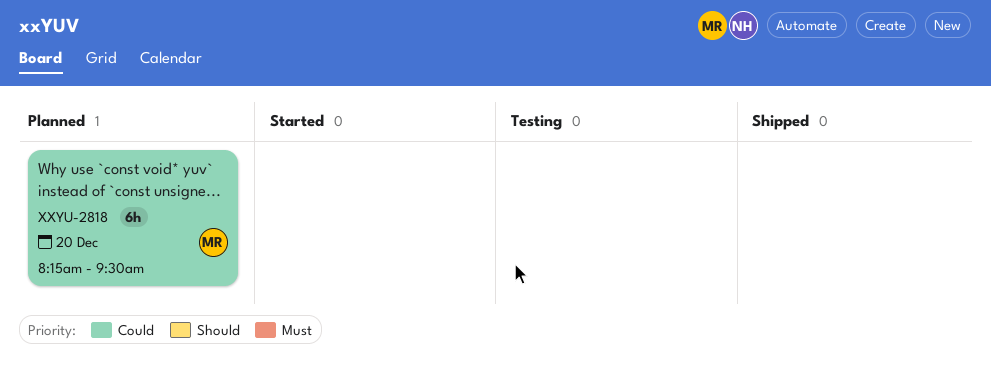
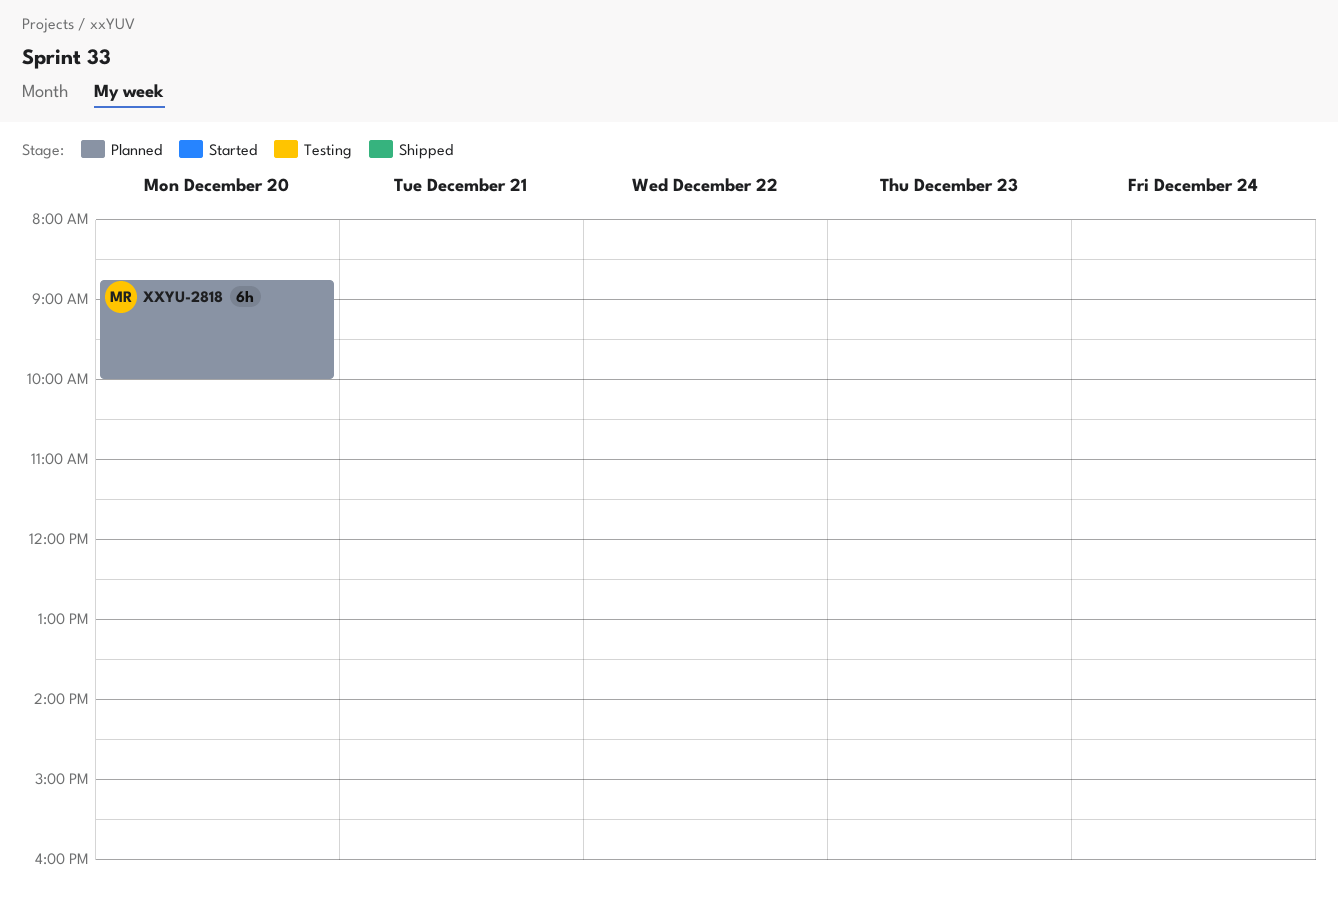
XXYU-2818, begins: 08:15 -> 08:45
XXYU-2818, ends: 09:30 -> 10:00

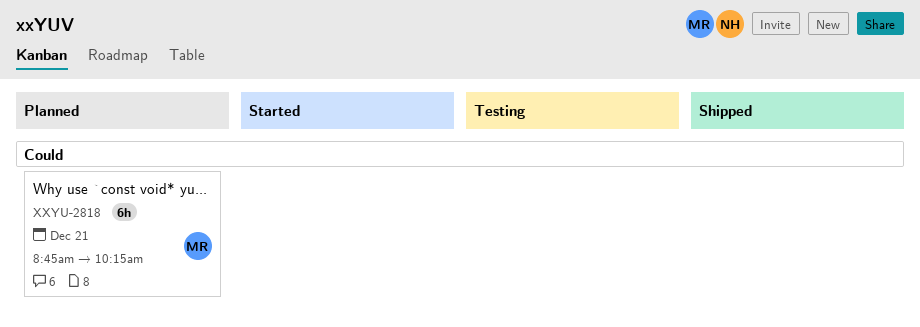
XXYU-2818, day: Dec 20 -> Dec 21
XXYU-2818, ends: 10:00 -> 10:15

